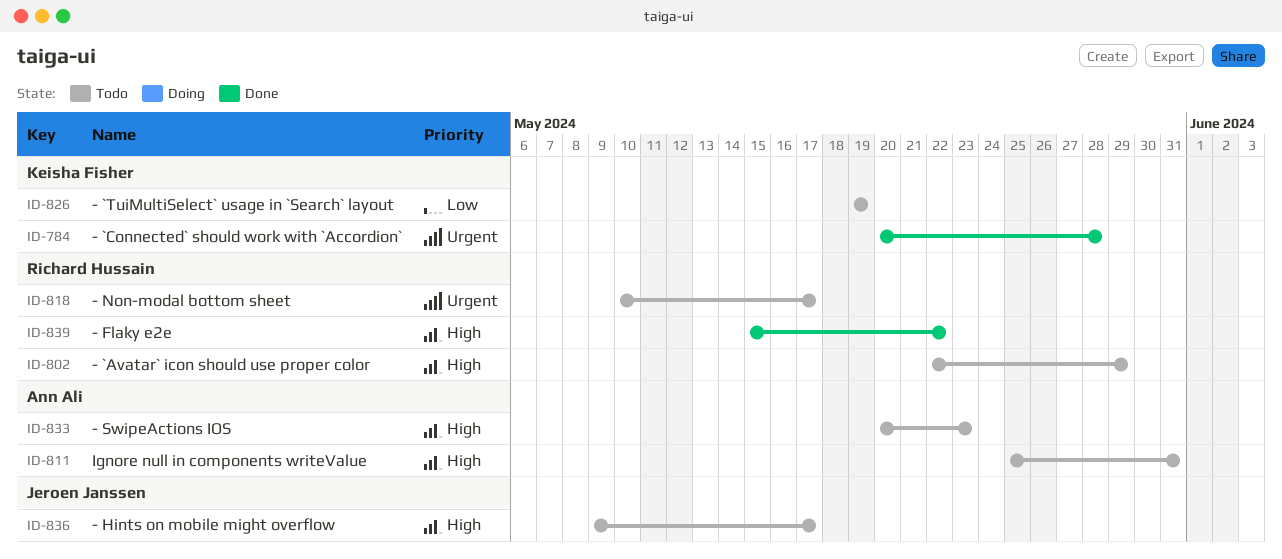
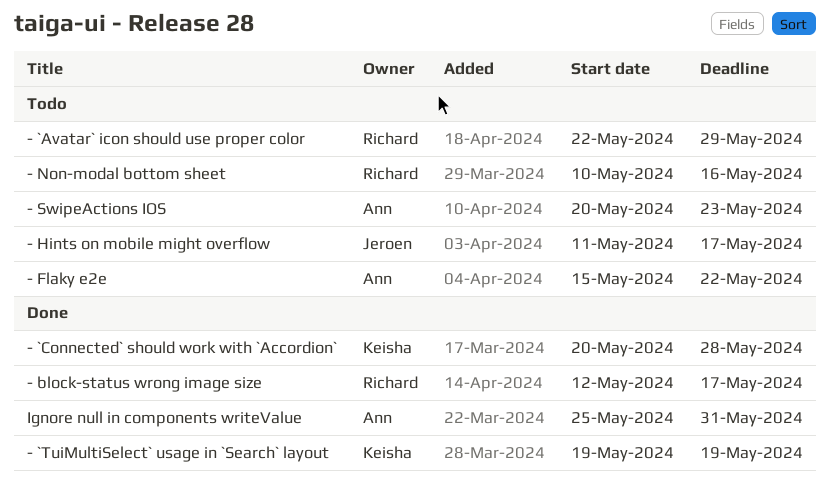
- `TuiMultiSelect` usage in `Search` layout, status: Todo -> Done
- block-status wrong image size: none -> present
- Flaky e2e, status: Done -> Todo
- Flaky e2e, owner: Richard Hussain -> Ann Ali
- Hints on mobile might overflow, start: May 9 -> May 11
- Non-modal bottom sheet, due: May 17 -> May 16
Ignore null in components writeValue, status: Todo -> Done

